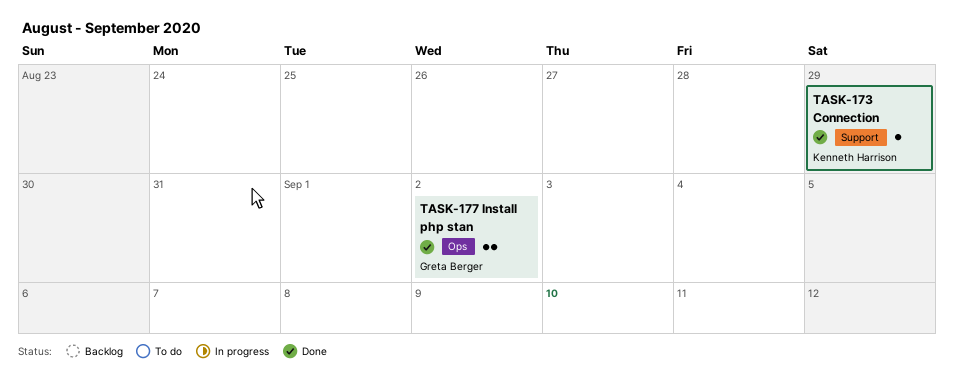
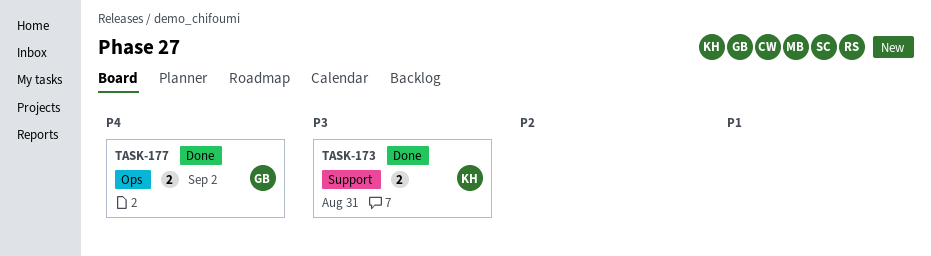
TASK-173, estimate: 1 -> 2
TASK-173, due: Aug 29 -> Aug 31

